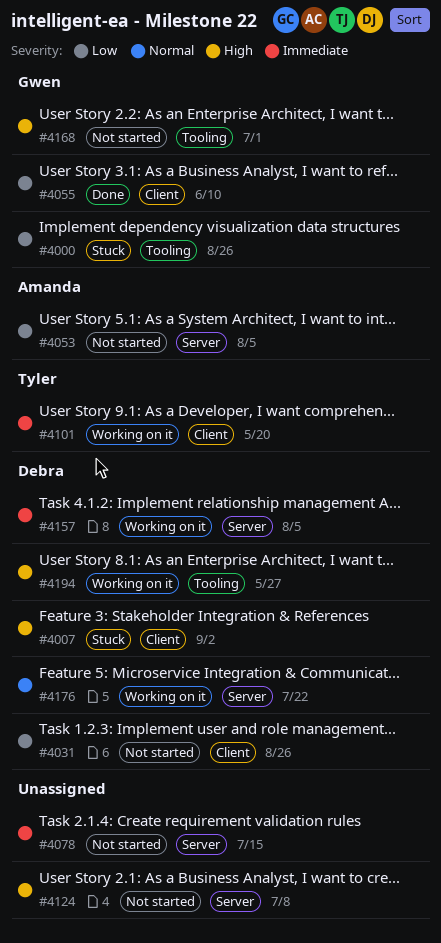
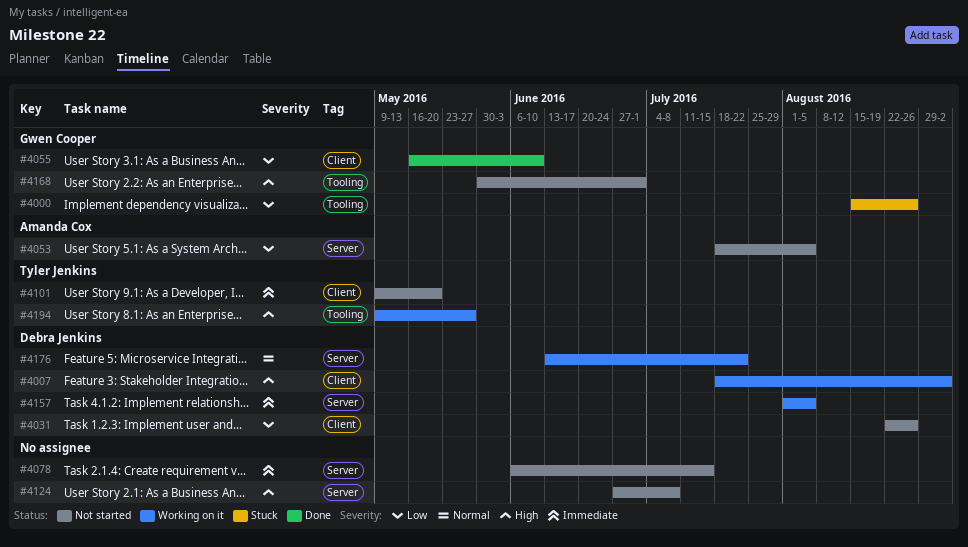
#4007, status: Stuck -> Working on it
#4101, status: Working on it -> Not started
#4194, owner: Debra Jenkins -> Tyler Jenkins

